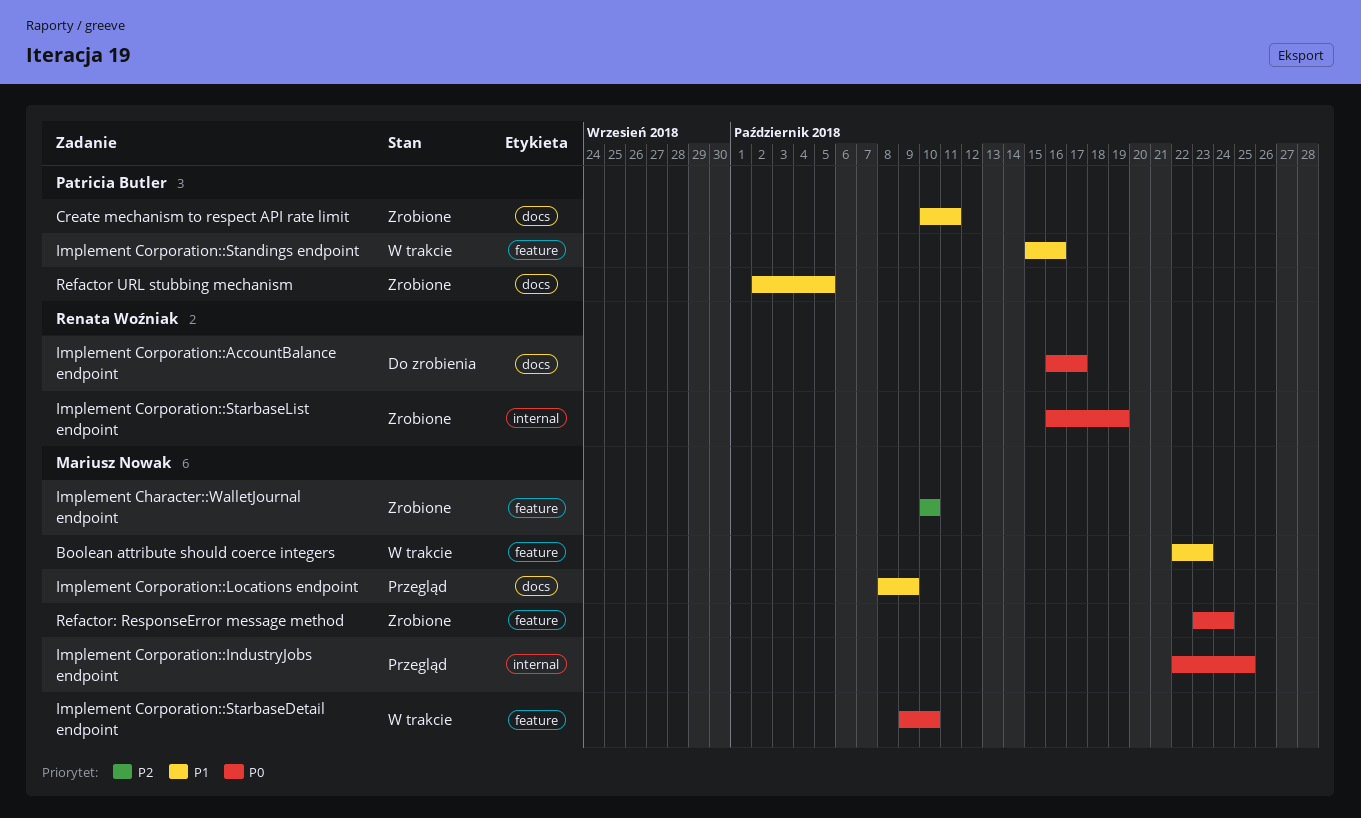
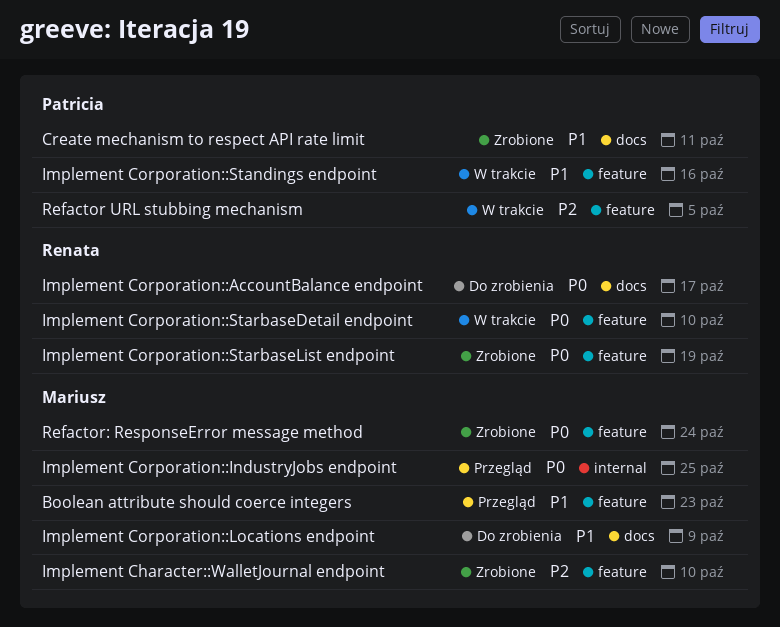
Boolean attribute should coerce integers, status: W trakcie -> Przegląd
Implement Corporation::Locations endpoint, status: Przegląd -> Do zrobienia
Implement Corporation::StarbaseDetail endpoint, owner: Mariusz Nowak -> Renata Woźniak
Implement Corporation::StarbaseList endpoint, label: internal -> feature
Refactor URL stubbing mechanism, status: Zrobione -> W trakcie
Refactor URL stubbing mechanism, priority: P1 -> P2
Refactor URL stubbing mechanism, label: docs -> feature

